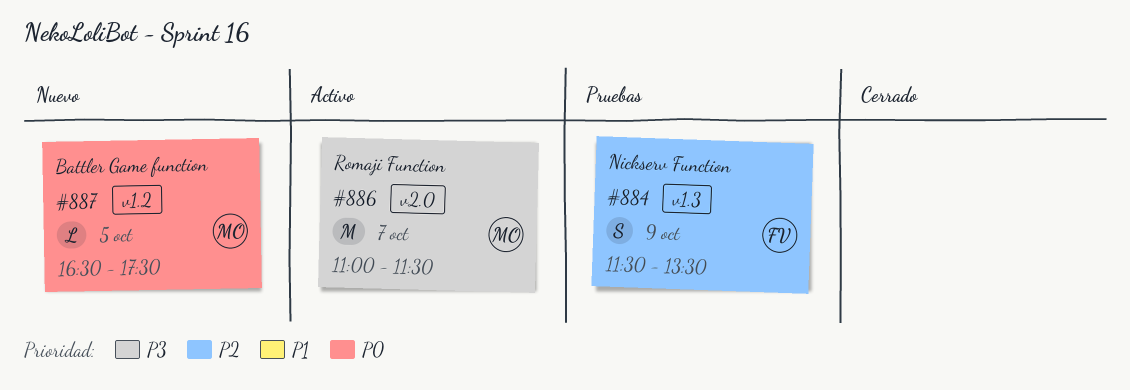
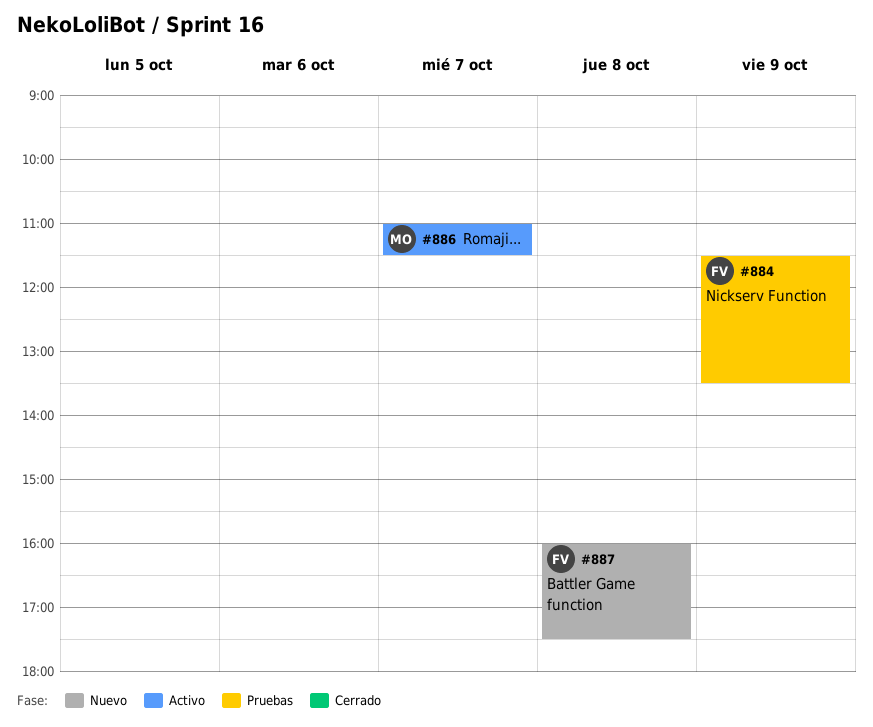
#887, owner: MO -> FV
#887, day: Oct 5 -> Oct 8
#887, begins: 16:30 -> 16:00

